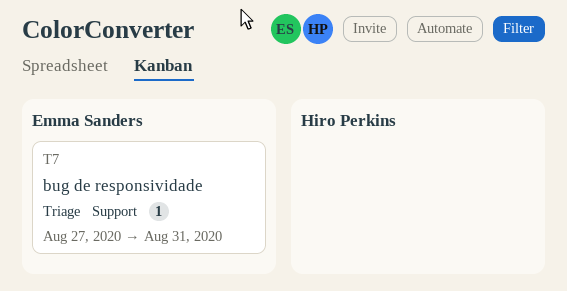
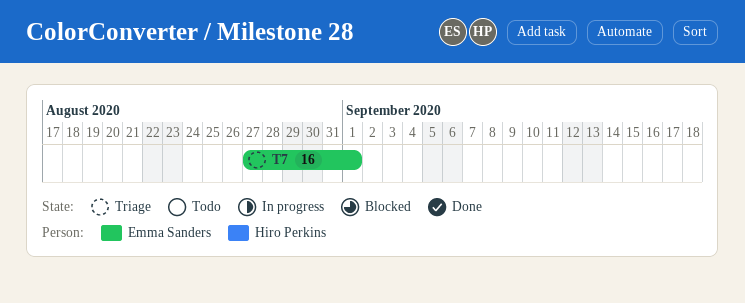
T7, estimate: 1 -> 16
T7, due: Aug 31 -> Sep 1

